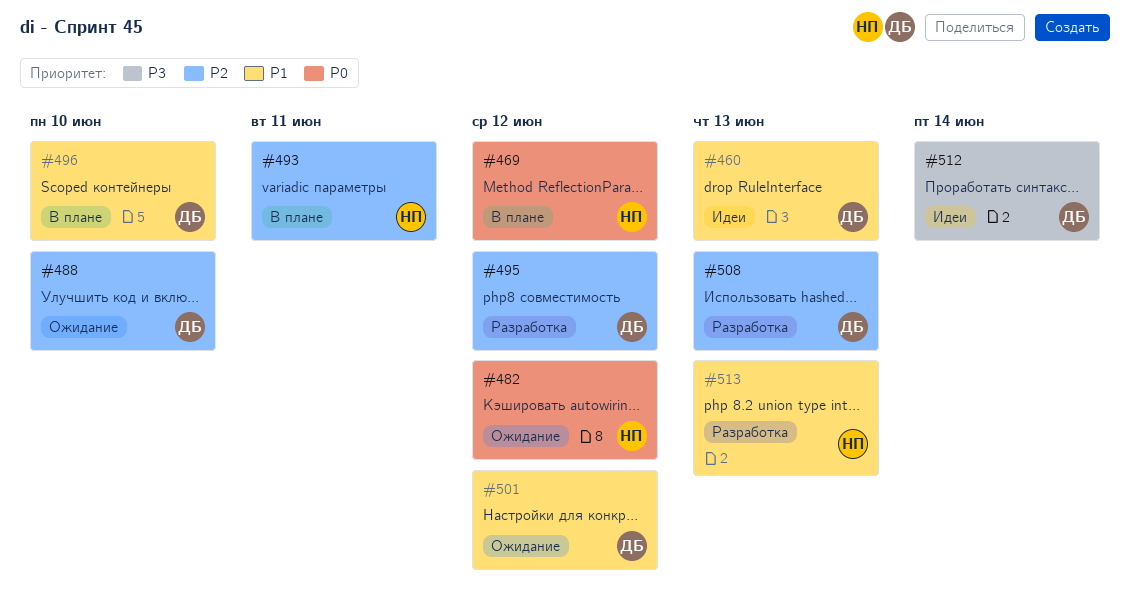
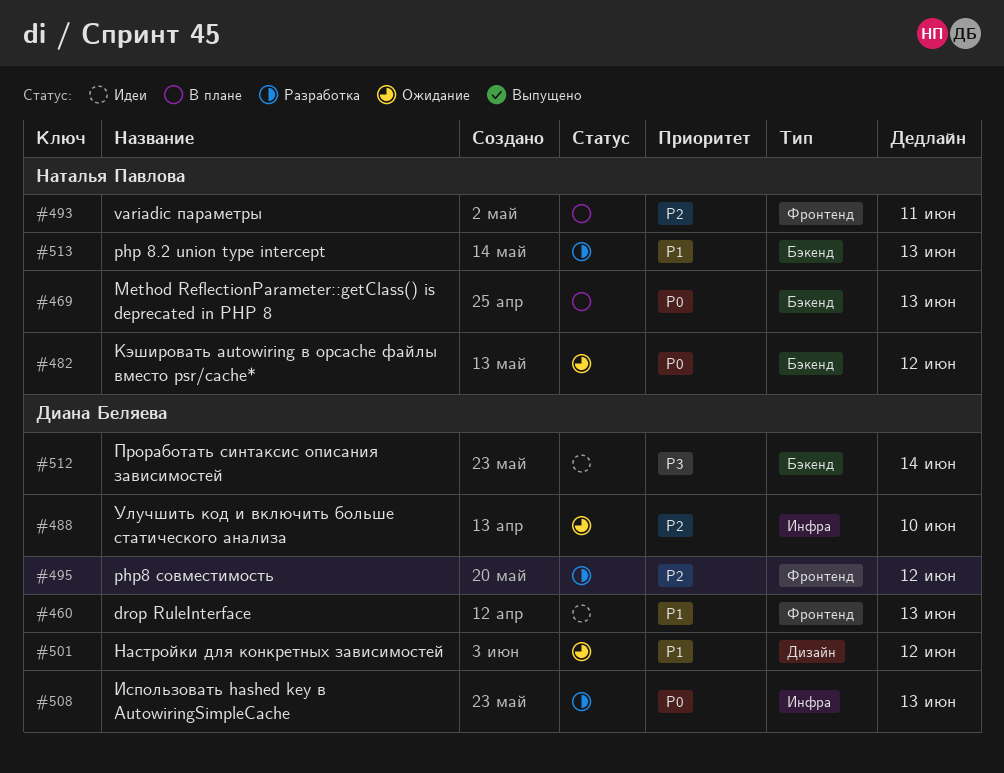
#469, due: Jun 12 -> Jun 13
#496: present -> none
#508, priority: P2 -> P0

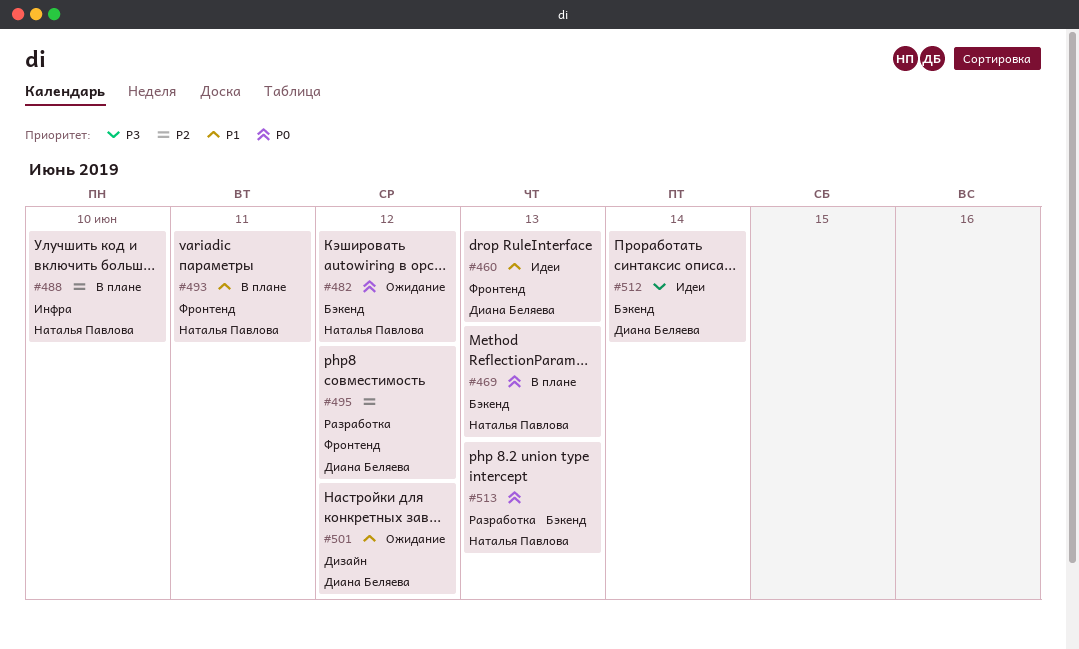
#488, status: Ожидание -> В плане
#488, owner: Диана Беляева -> Наталья Павлова
#493, priority: P2 -> P1
#508: present -> none
#513, priority: P1 -> P0

